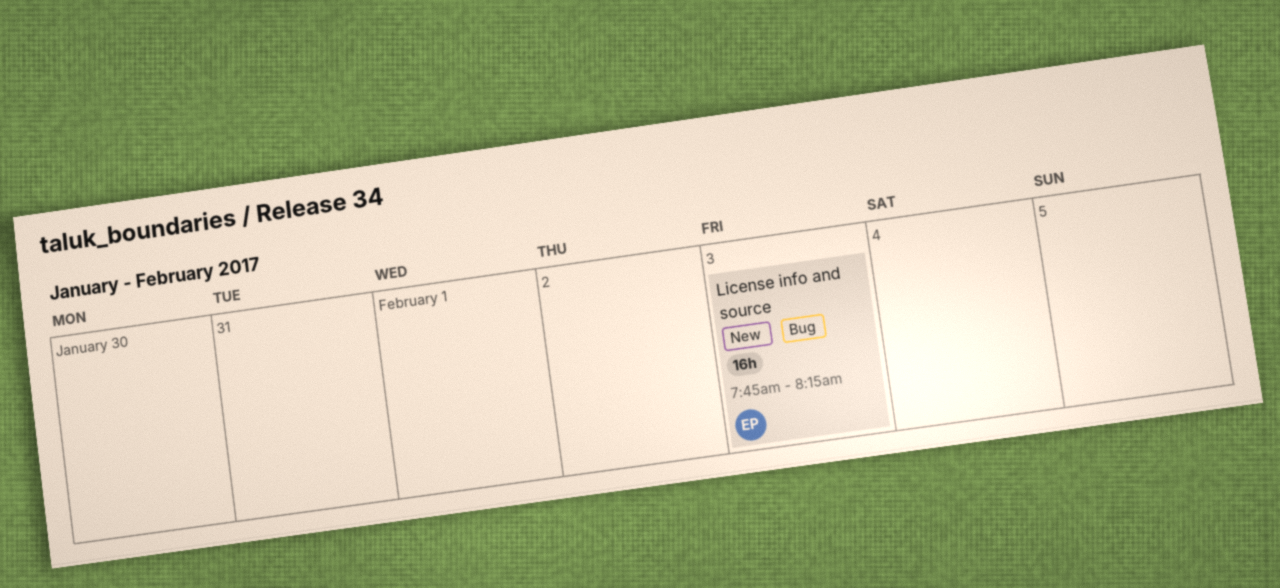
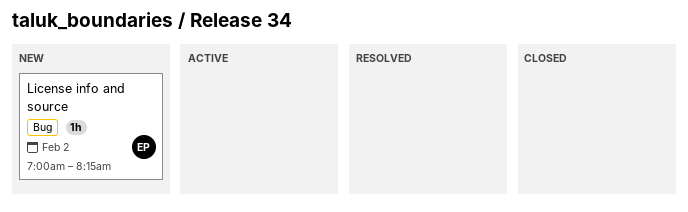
License info and source, estimate: 16h -> 1h
License info and source, day: Feb 3 -> Feb 2
License info and source, begins: 07:45 -> 07:00

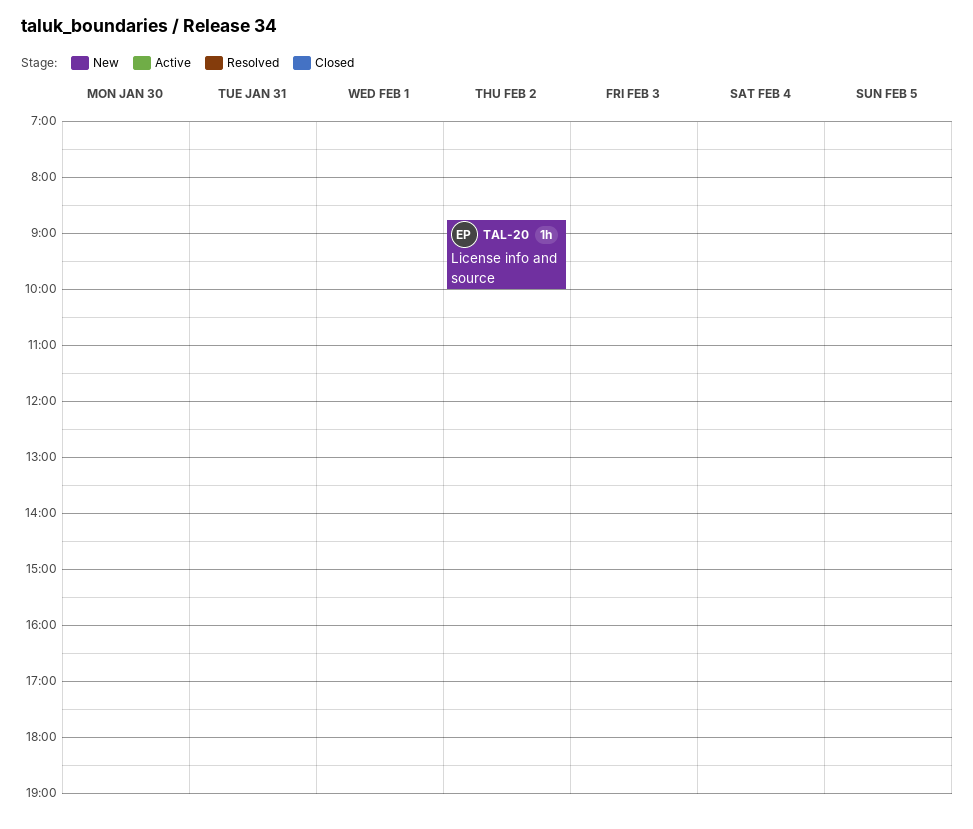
License info and source, begins: 07:00 -> 08:45
License info and source, ends: 08:15 -> 10:00

